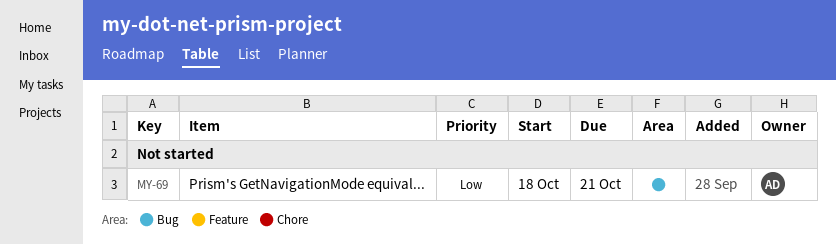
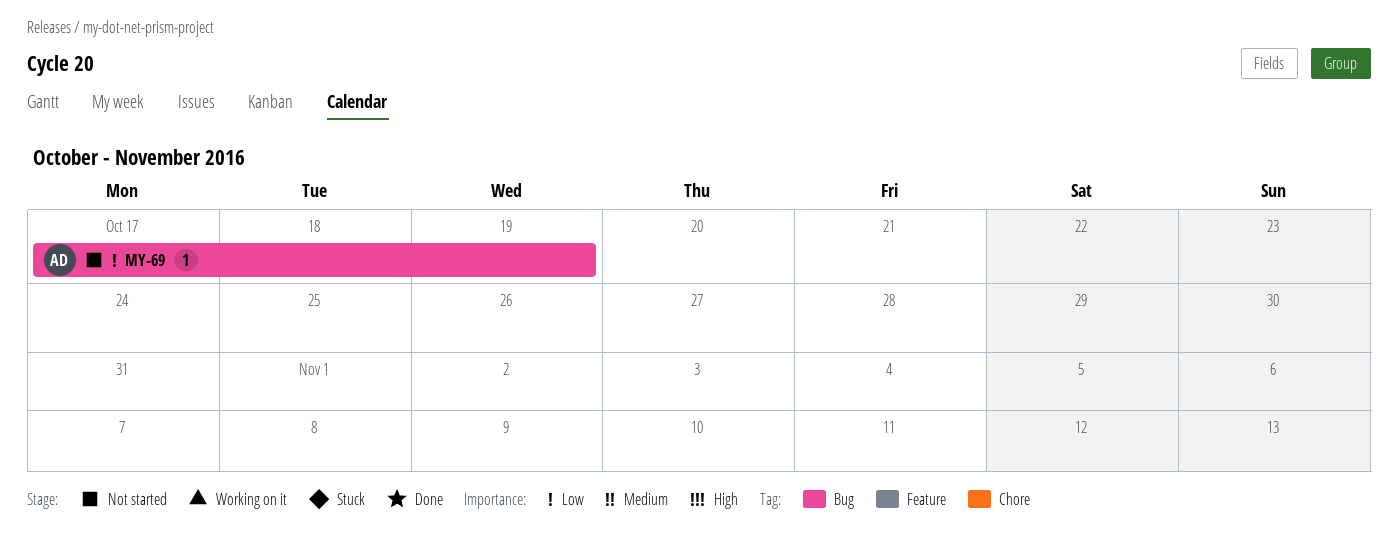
MY-69, start: Oct 18 -> Oct 17
MY-69, due: Oct 21 -> Oct 19

